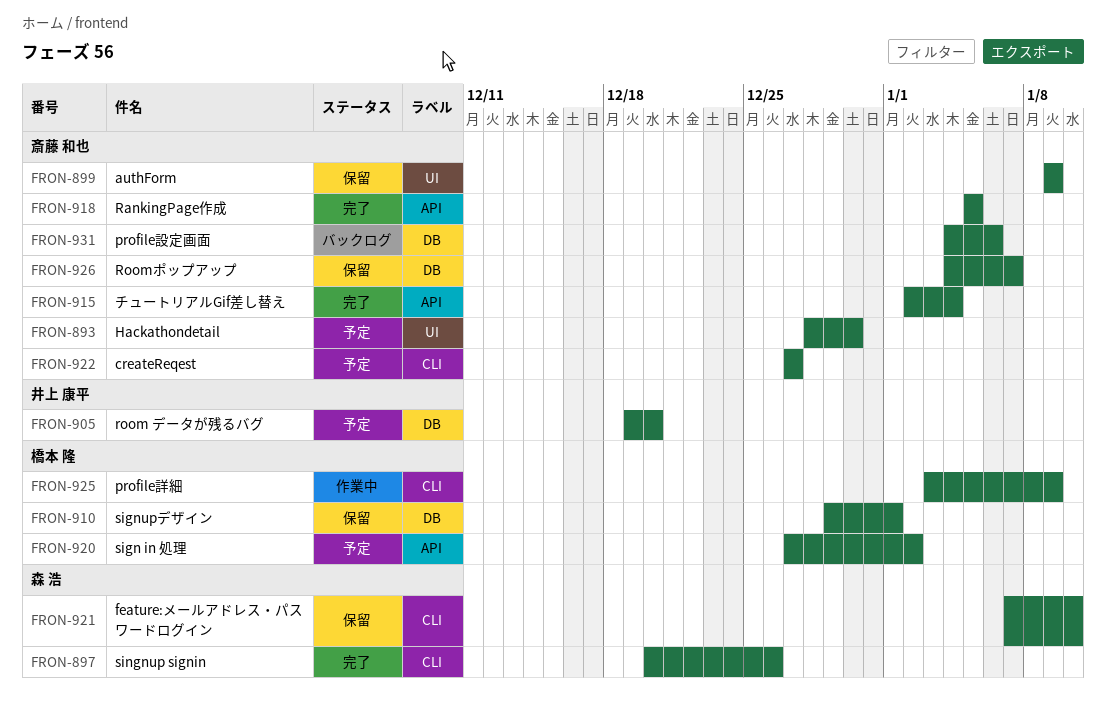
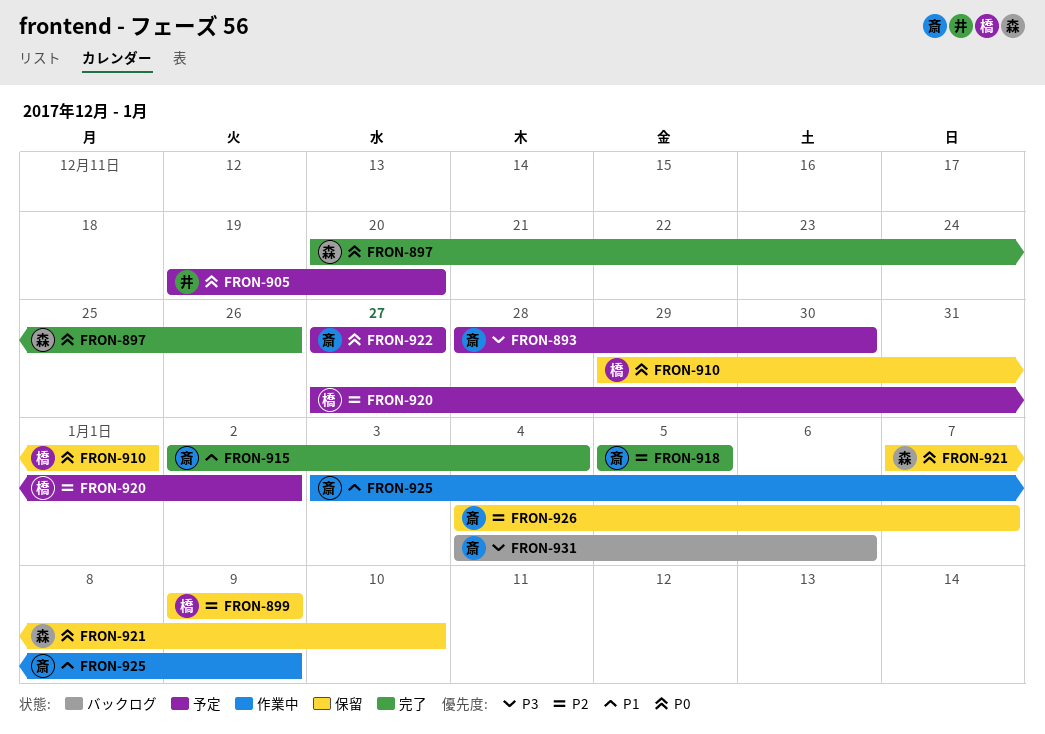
FRON-899, owner: 斎藤 和也 -> 橋本 隆
FRON-925, owner: 橋本 隆 -> 斎藤 和也

